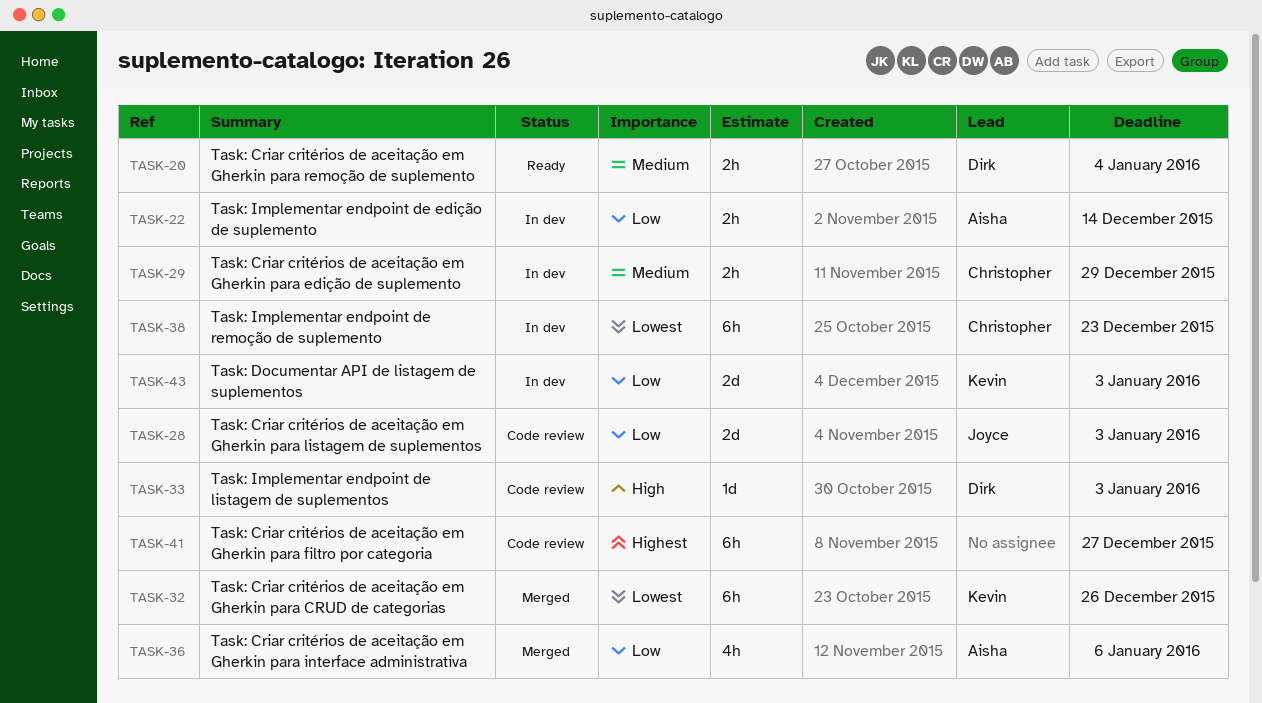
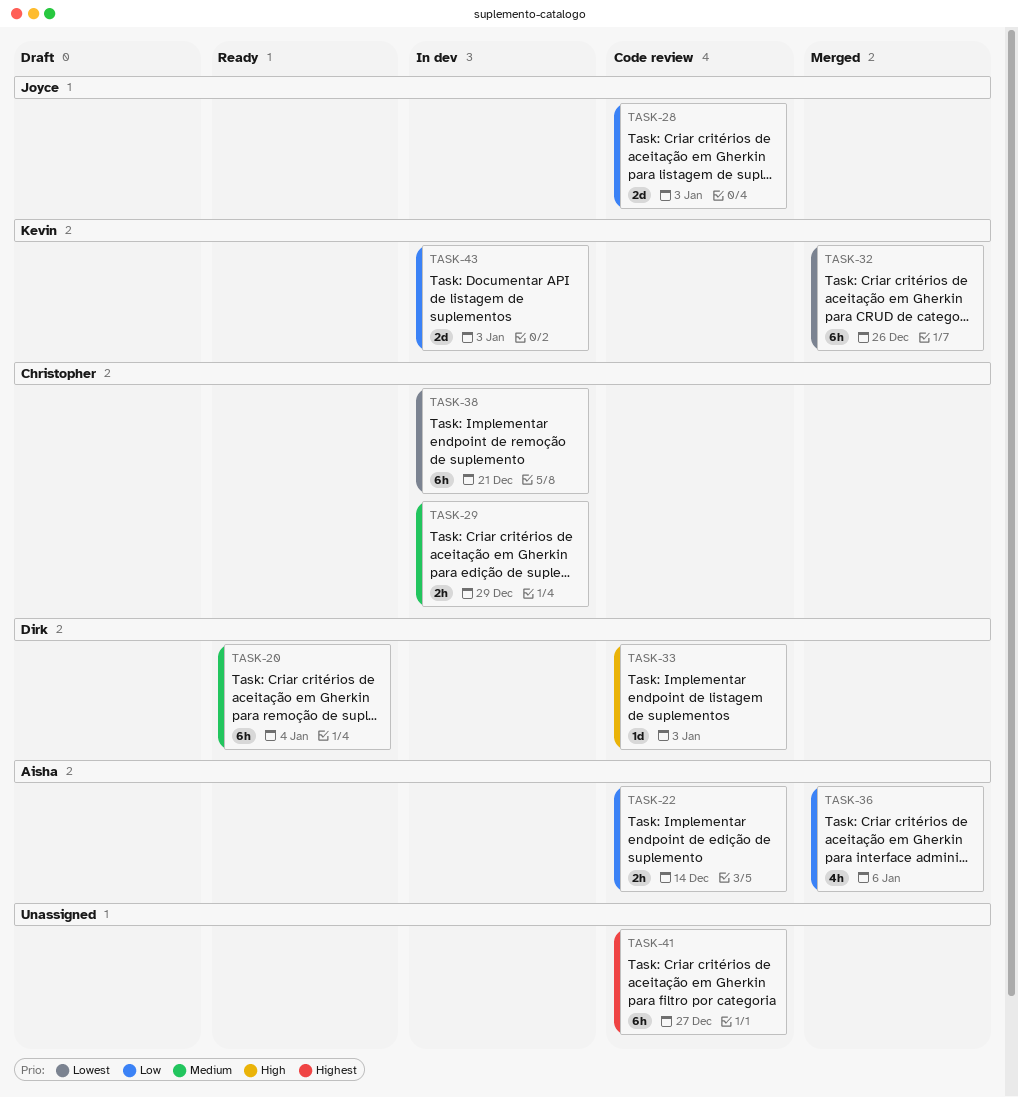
TASK-20, estimate: 2h -> 6h
TASK-22, status: In dev -> Code review
TASK-38, due: Dec 23 -> Dec 21

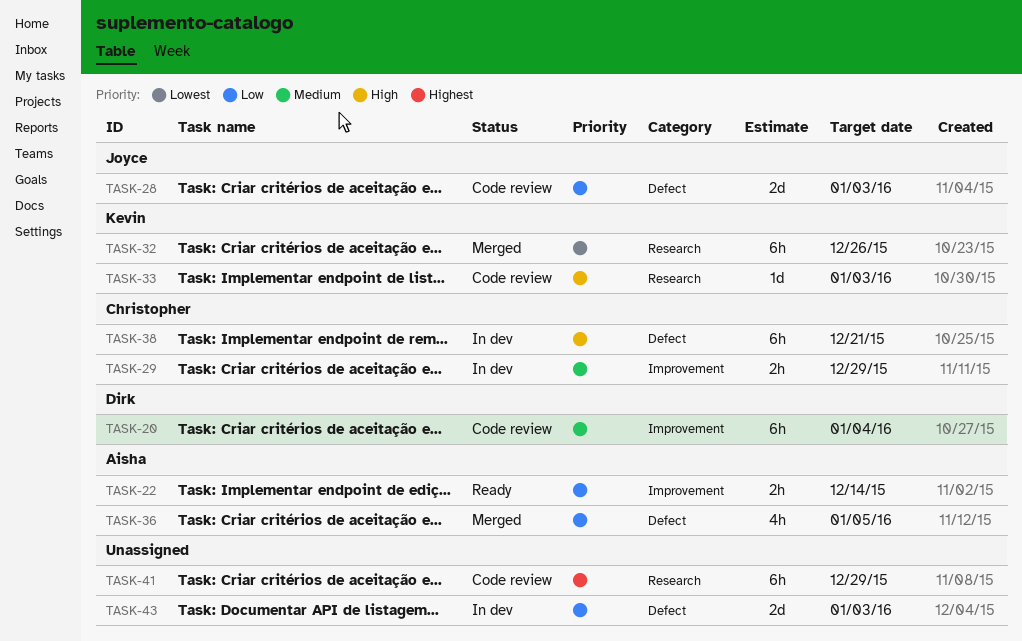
TASK-20, status: Ready -> Code review
TASK-22, status: Code review -> Ready
TASK-33, owner: Dirk -> Kevin
TASK-36, due: Jan 6 -> Jan 5
TASK-38, priority: Lowest -> High
TASK-41, due: Dec 27 -> Dec 29
TASK-43, owner: Kevin -> none

